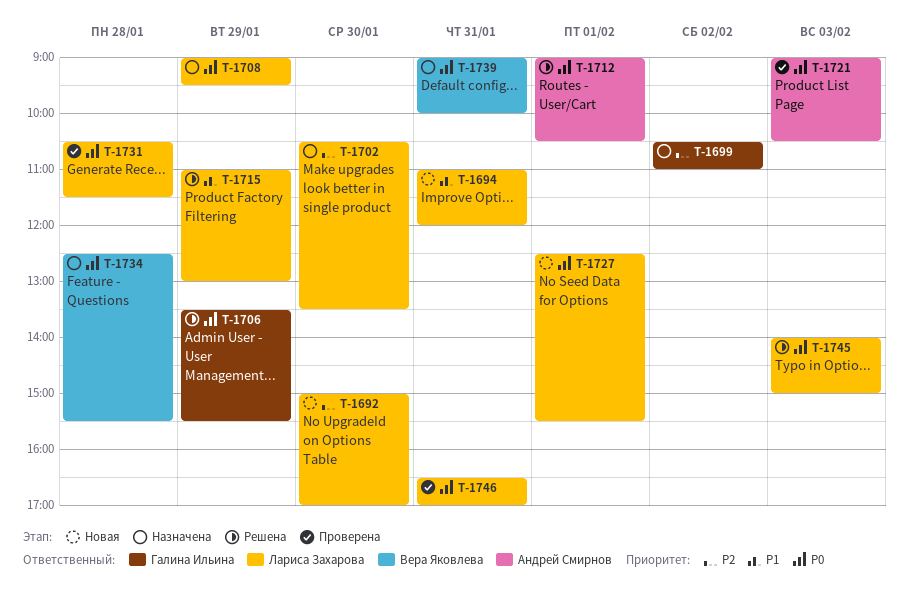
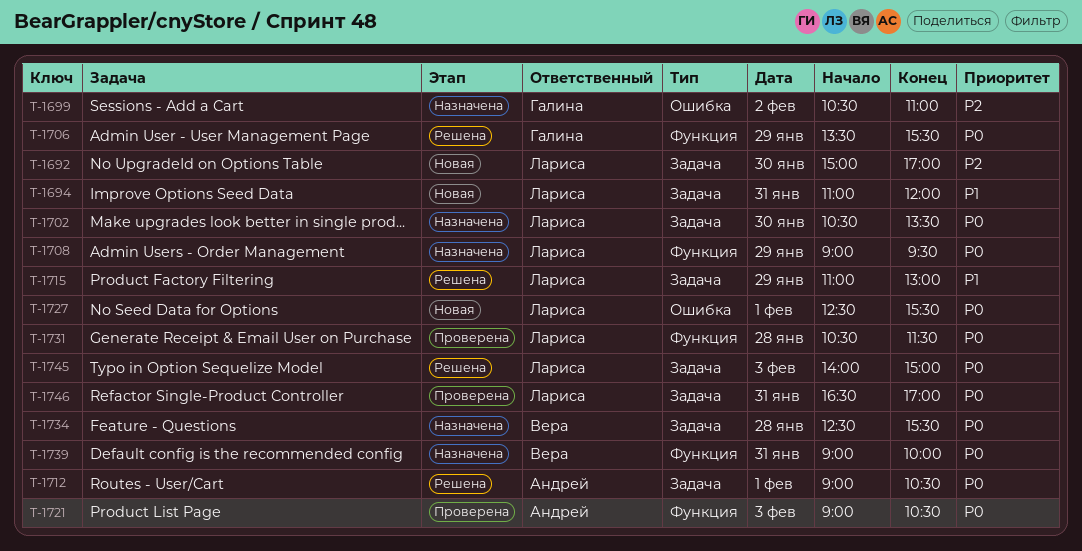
T-1702, priority: P2 -> P0

